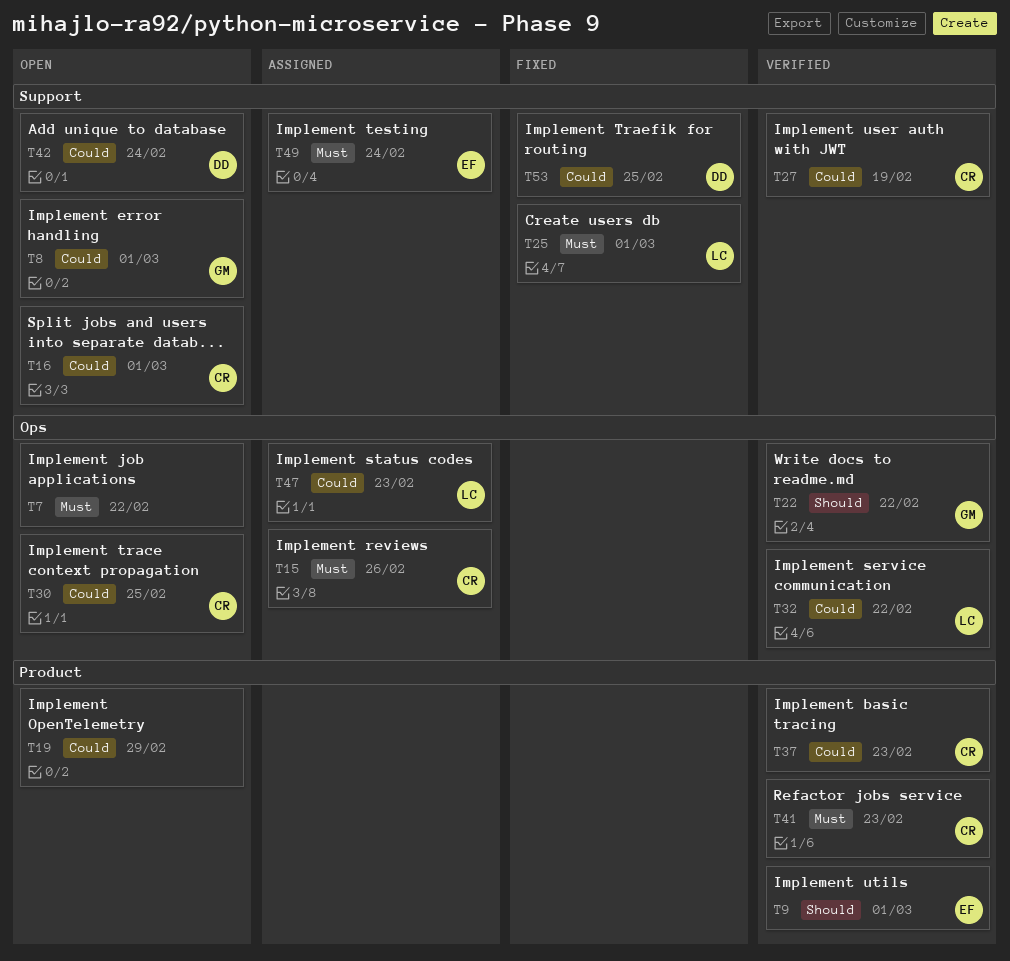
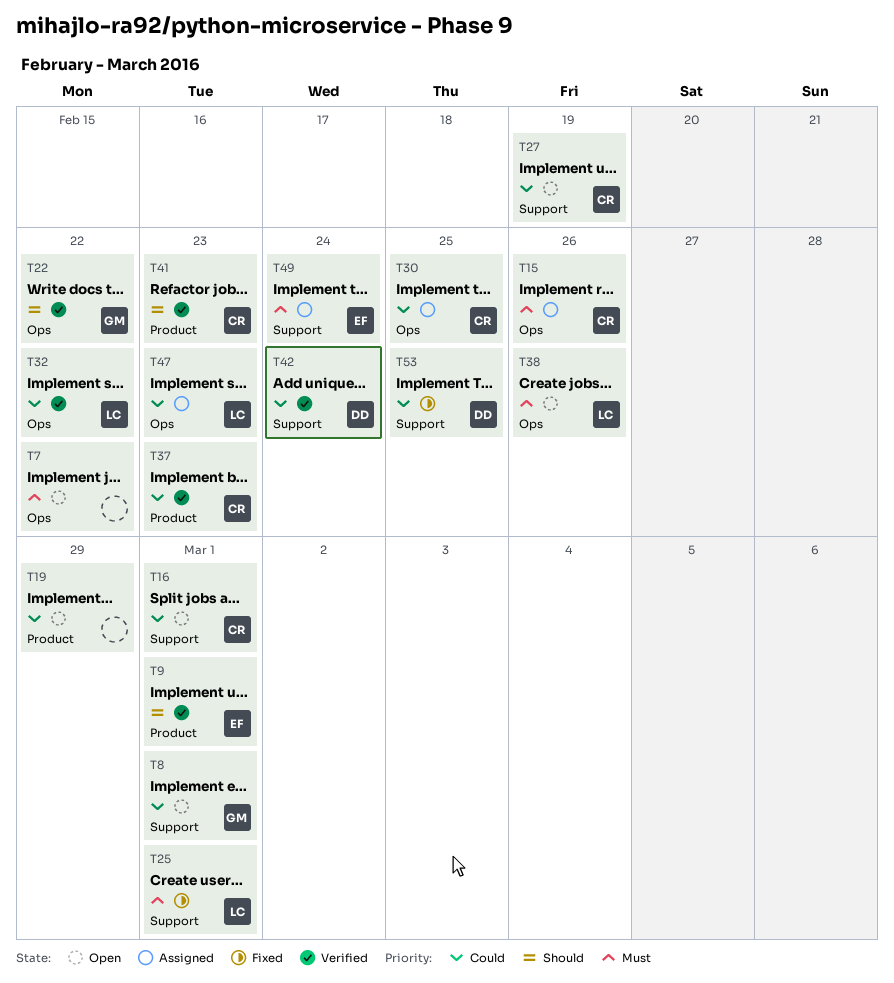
T27, status: Verified -> Open
T30, status: Open -> Assigned
T38: none -> present
T41, priority: Must -> Should
T42, status: Open -> Verified

